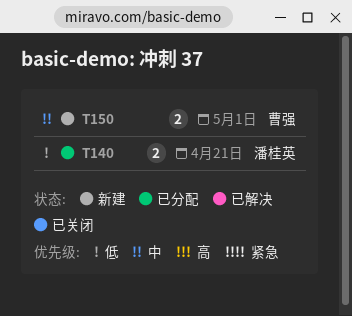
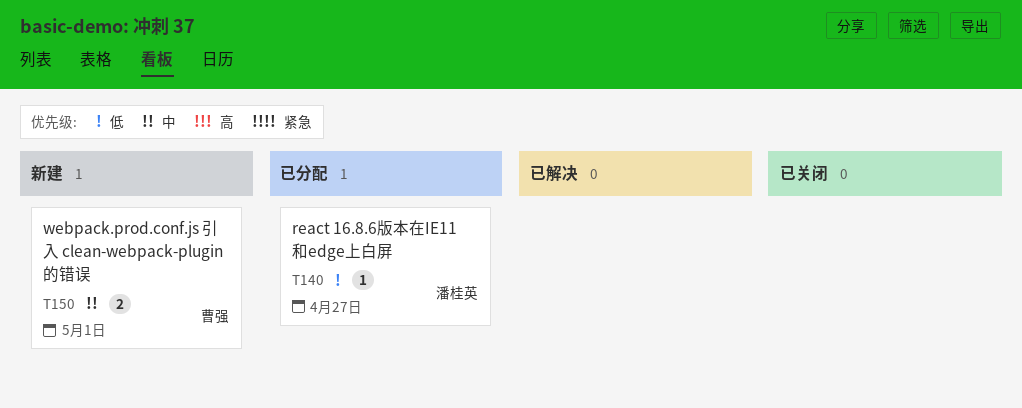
T140, estimate: 2 -> 1
T140, due: Apr 21 -> Apr 27

